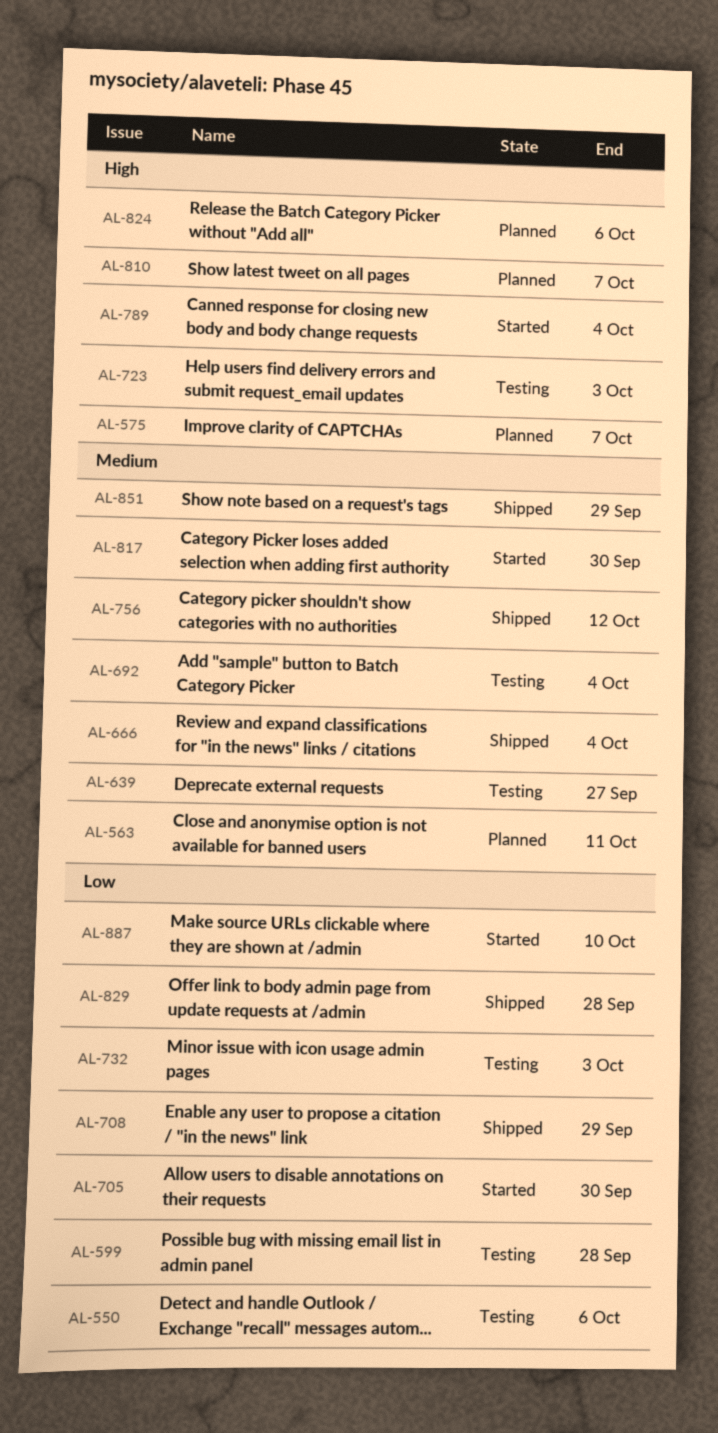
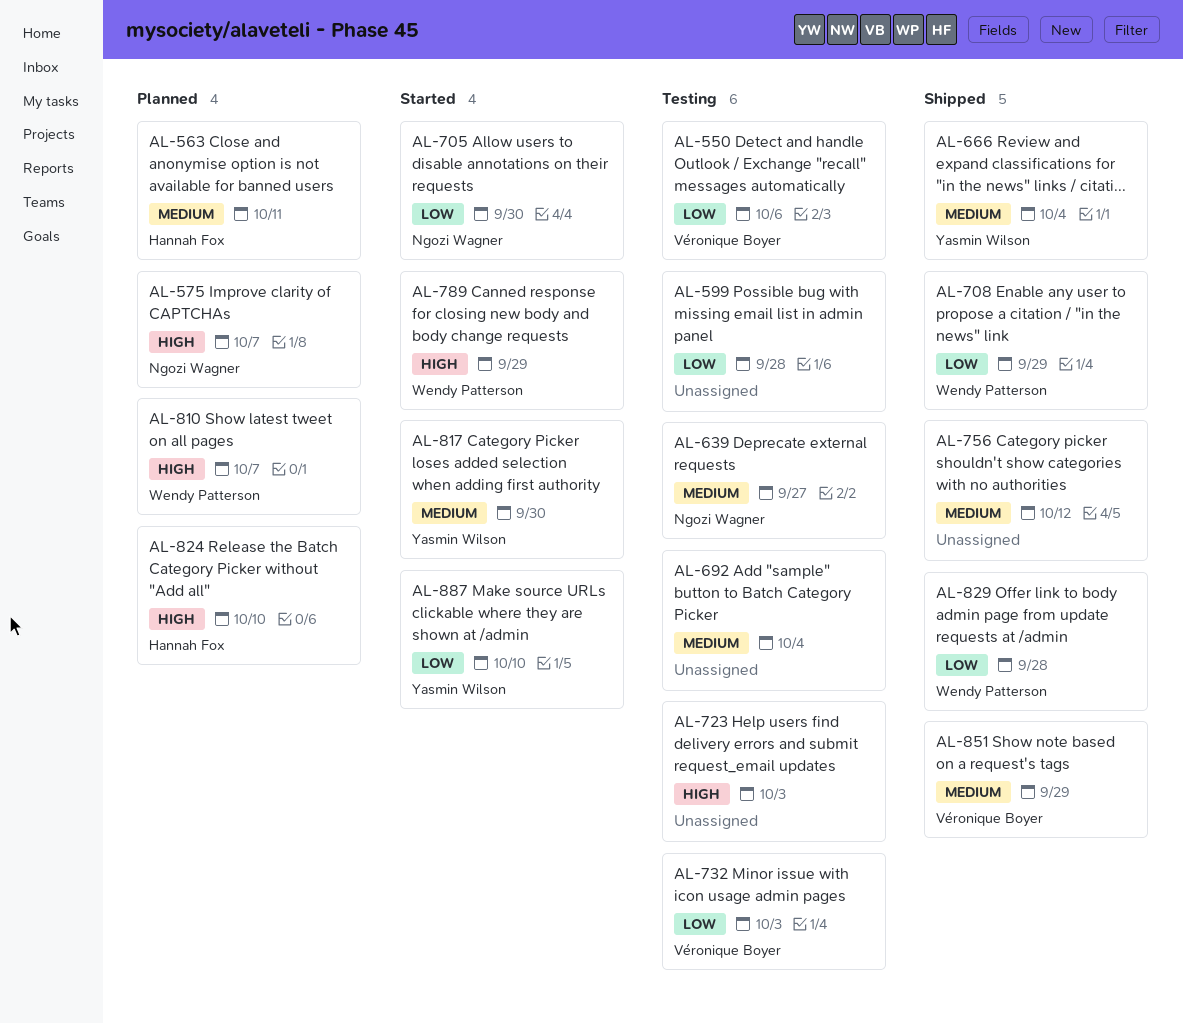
AL-789, due: Oct 4 -> Sep 29
AL-824, due: Oct 6 -> Oct 10

